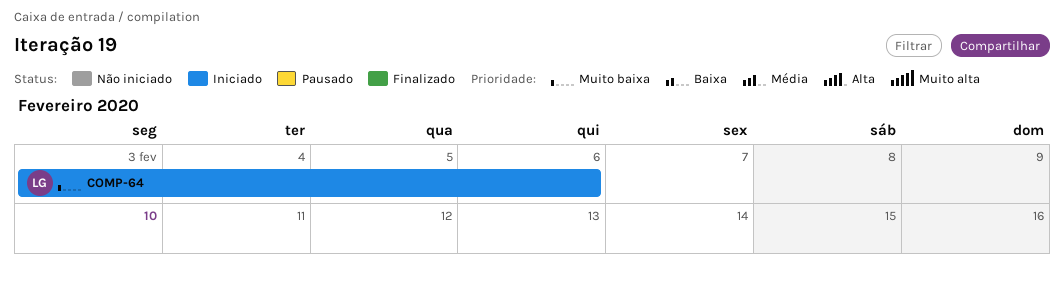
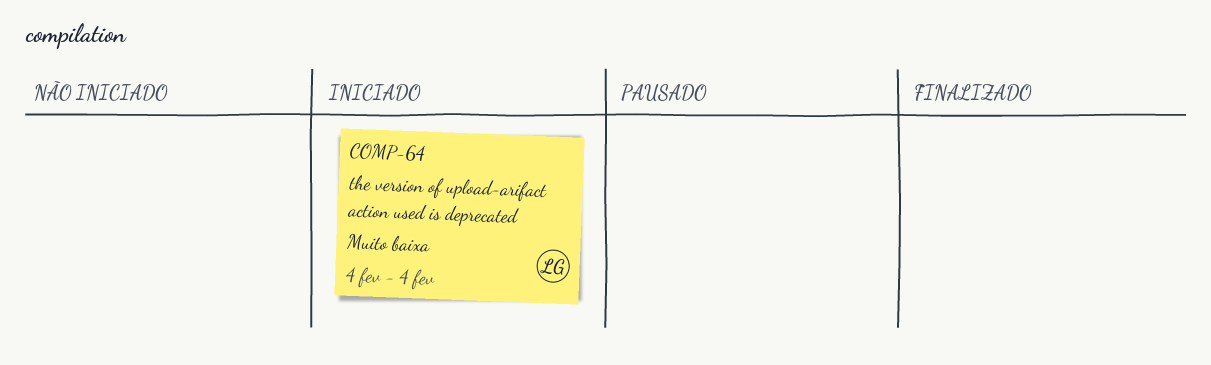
COMP-64, start: Feb 3 -> Feb 4
COMP-64, due: Feb 6 -> Feb 4

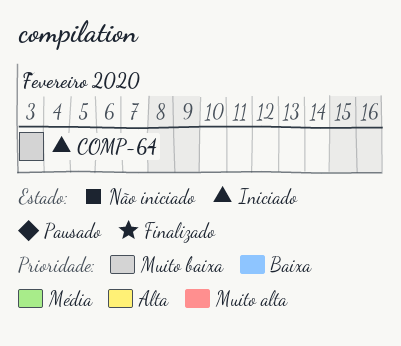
COMP-64, start: Feb 4 -> Feb 3
COMP-64, due: Feb 4 -> Feb 3

